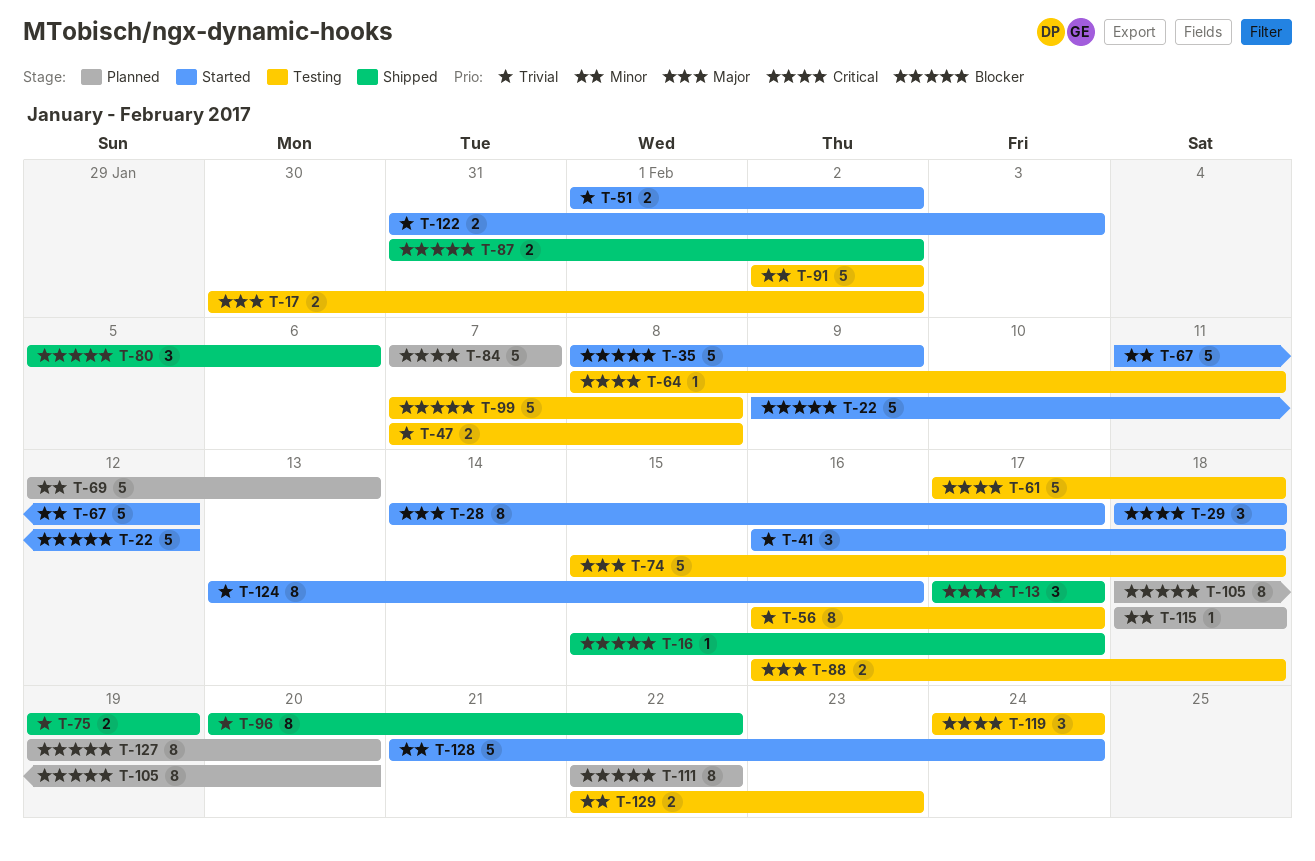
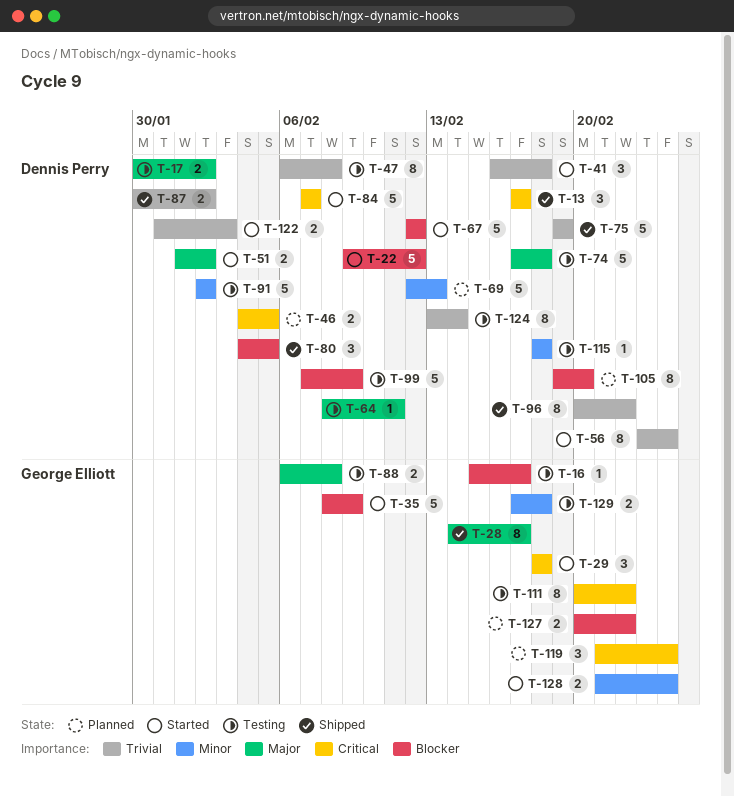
T-16, status: Shipped -> Testing
T-28, status: Started -> Shipped
T-46: none -> present
T-47, estimate: 2 -> 8
T-47, start: Feb 7 -> Feb 6
T-51, priority: Trivial -> Major
T-56, status: Testing -> Started
T-56, start: Feb 16 -> Feb 23
T-56, due: Feb 17 -> Feb 24
T-61: present -> none
T-64, priority: Critical -> Major
T-67, priority: Minor -> Blocker
T-67, start: Feb 11 -> Feb 12
T-74, start: Feb 15 -> Feb 17
T-75, estimate: 2 -> 5
T-80, start: Feb 5 -> Feb 4
T-80, due: Feb 6 -> Feb 5
T-84, status: Planned -> Started
T-87, priority: Blocker -> Trivial
T-87, start: Jan 31 -> Jan 30
T-88, start: Feb 16 -> Feb 6
T-88, due: Feb 18 -> Feb 8
T-99, due: Feb 8 -> Feb 9
T-105, start: Feb 18 -> Feb 19
T-111, status: Planned -> Testing
T-111, priority: Blocker -> Critical
T-111, start: Feb 22 -> Feb 20
T-115, status: Planned -> Testing
T-119, status: Testing -> Planned
T-119, start: Feb 24 -> Feb 21
T-124, status: Started -> Testing
T-124, due: Feb 16 -> Feb 14
T-127, estimate: 8 -> 2
T-127, start: Feb 19 -> Feb 20
T-127, due: Feb 20 -> Feb 22
T-128, estimate: 5 -> 2
T-129, start: Feb 22 -> Feb 17
T-129, due: Feb 23 -> Feb 18

